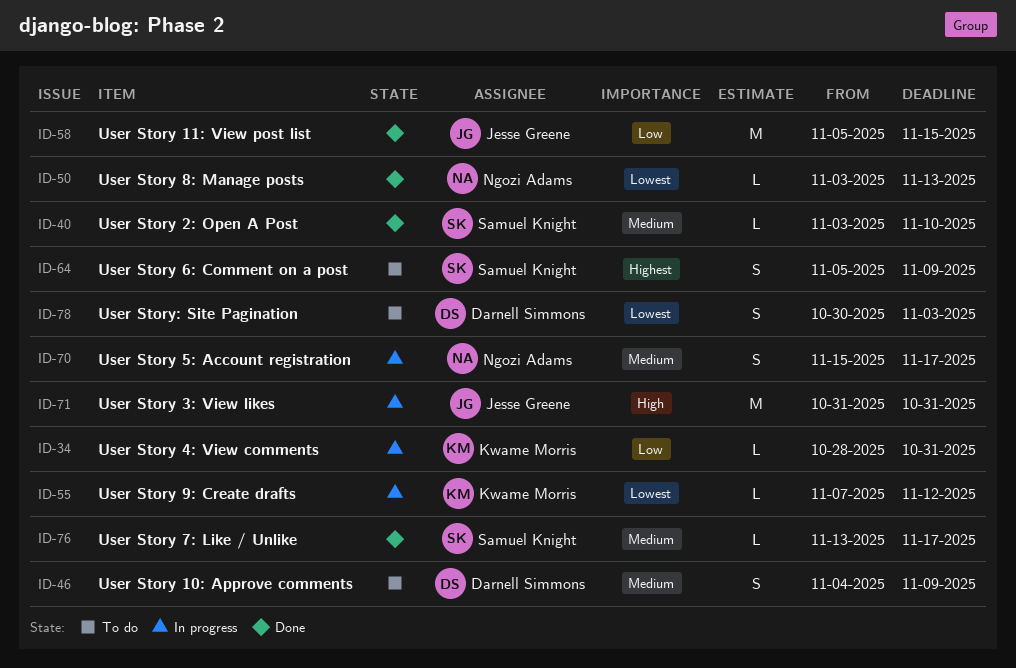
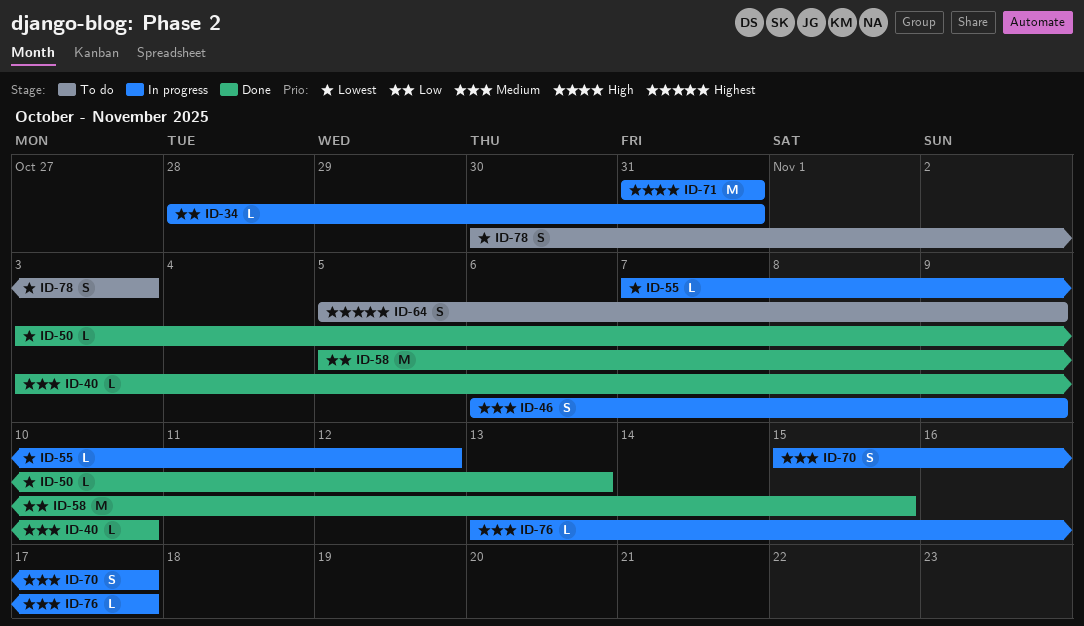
ID-46, status: To do -> In progress
ID-46, start: Nov 4 -> Nov 6
ID-76, status: Done -> In progress

